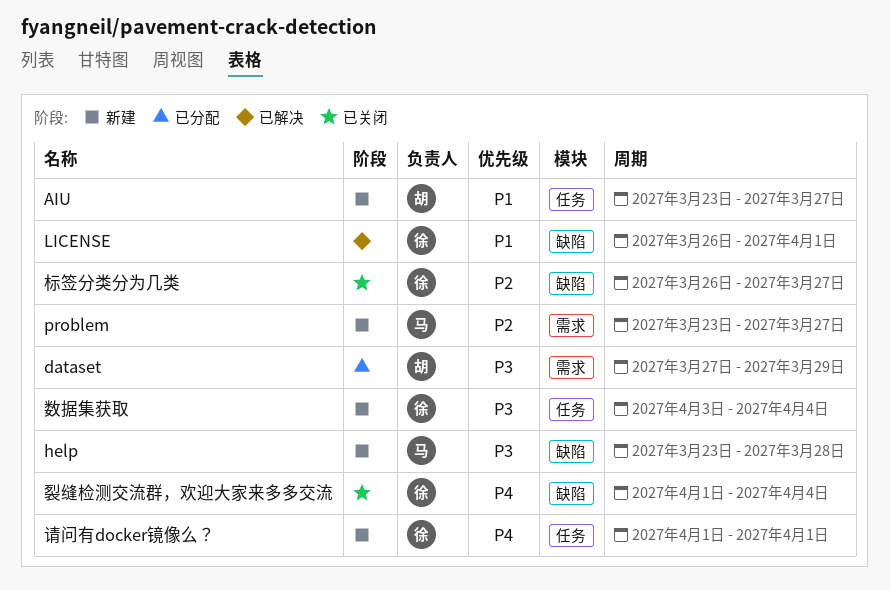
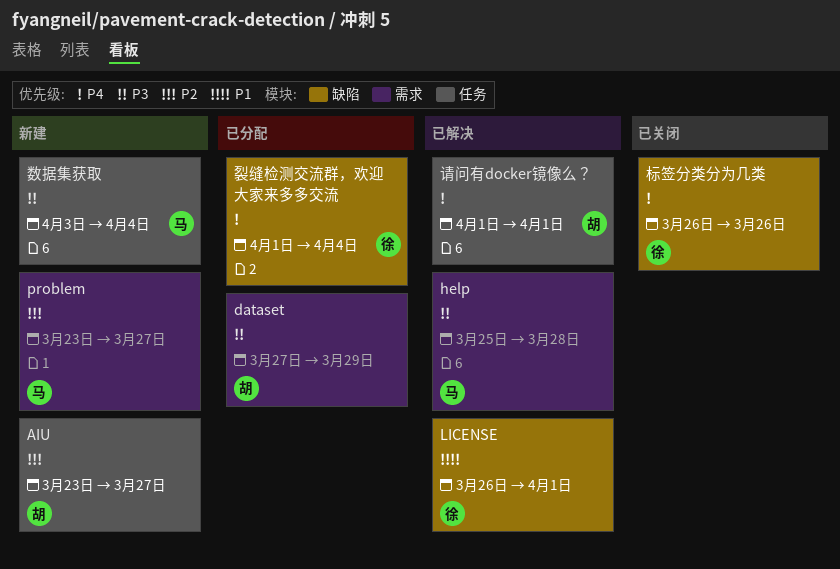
AIU, priority: P1 -> P2
help, status: 新建 -> 已解决
help, label: 缺陷 -> 需求
help, start: Mar 23 -> Mar 25
数据集获取, owner: 徐 -> 马
标签分类分为几类, priority: P2 -> P4
标签分类分为几类, due: Mar 27 -> Mar 26
裂缝检测交流群，欢迎大家来多多交流, status: 已关闭 -> 已分配
请问有docker镜像么？, status: 新建 -> 已解决
请问有docker镜像么？, owner: 徐 -> 胡

